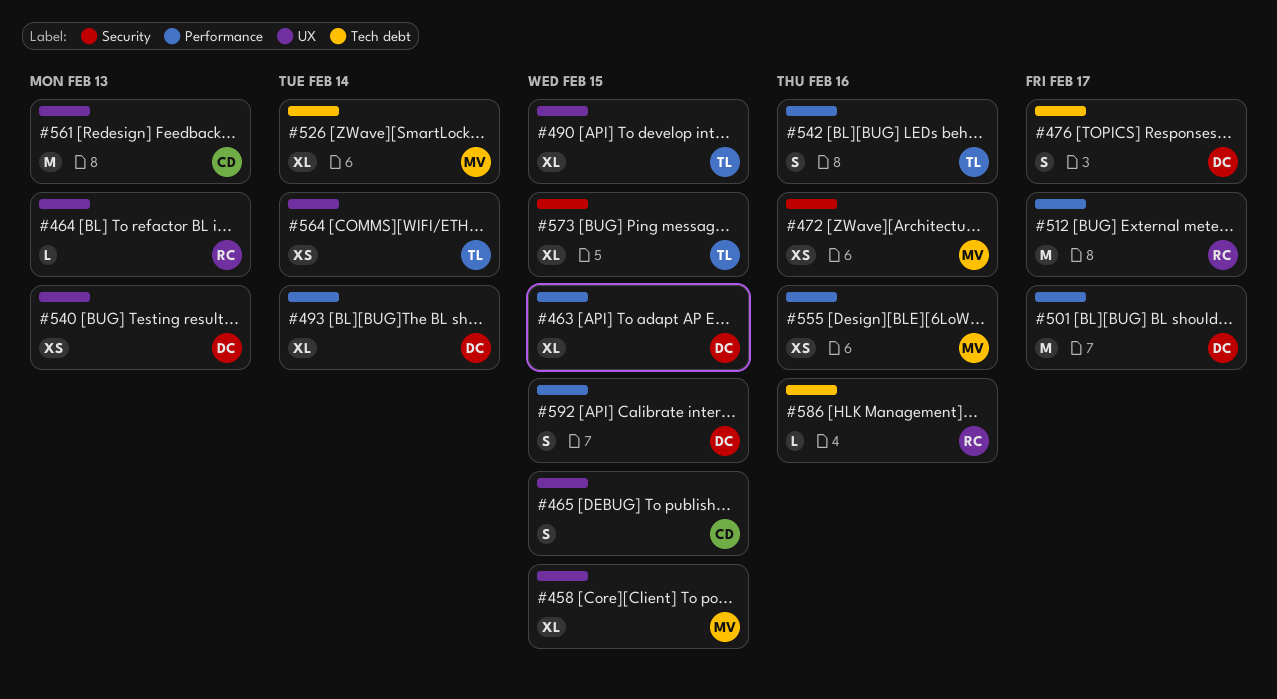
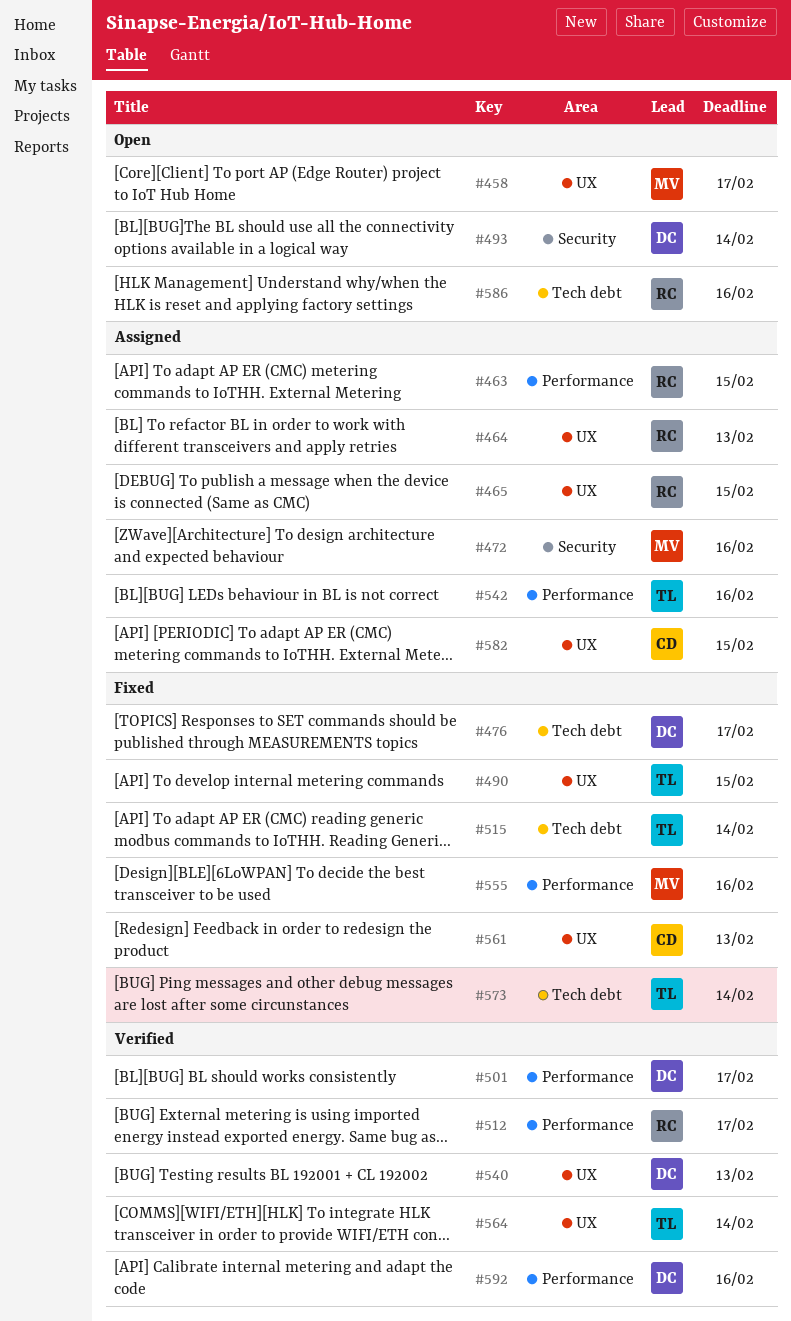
#458, due: Feb 15 -> Feb 17
#463, owner: DC -> RC
#465, owner: CD -> RC
#493, label: Performance -> Security
#515: none -> present
#526: present -> none
#573, label: Security -> Tech debt
#573, due: Feb 15 -> Feb 14
#582: none -> present
#592, due: Feb 15 -> Feb 16

